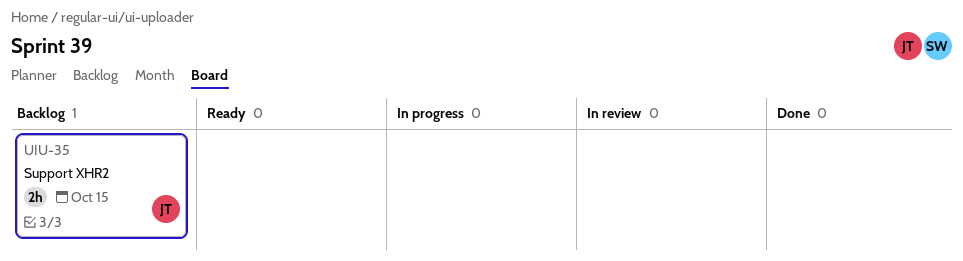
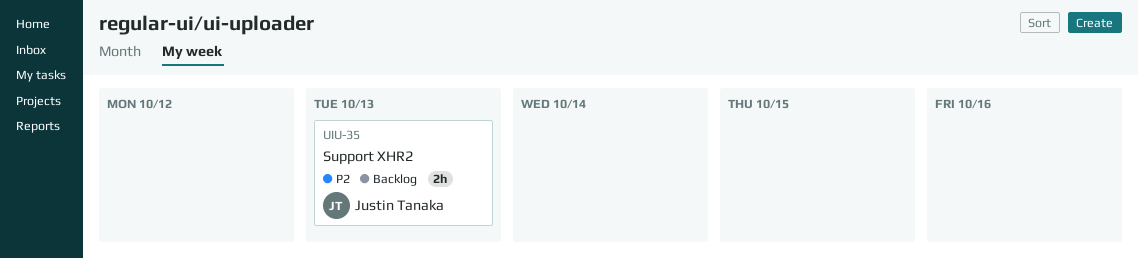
UIU-35, due: Oct 15 -> Oct 13

